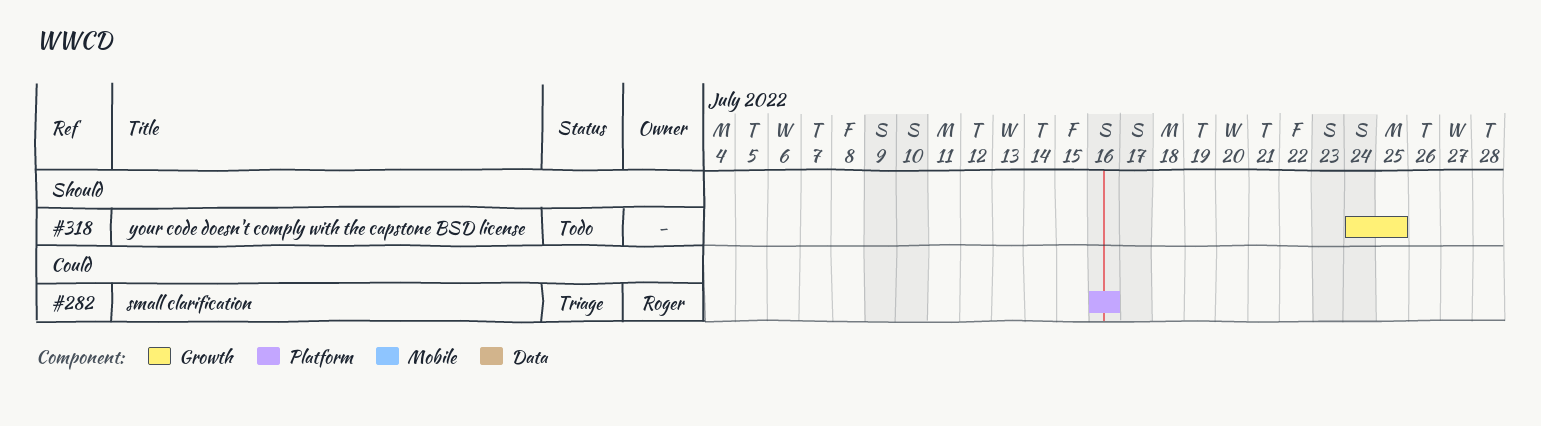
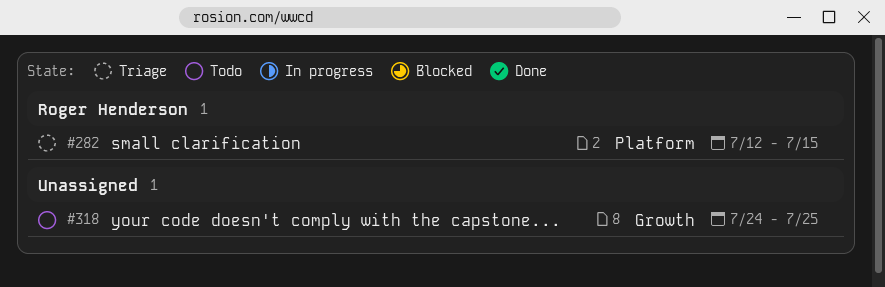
#282, start: Jul 16 -> Jul 12
#282, due: Jul 16 -> Jul 15

